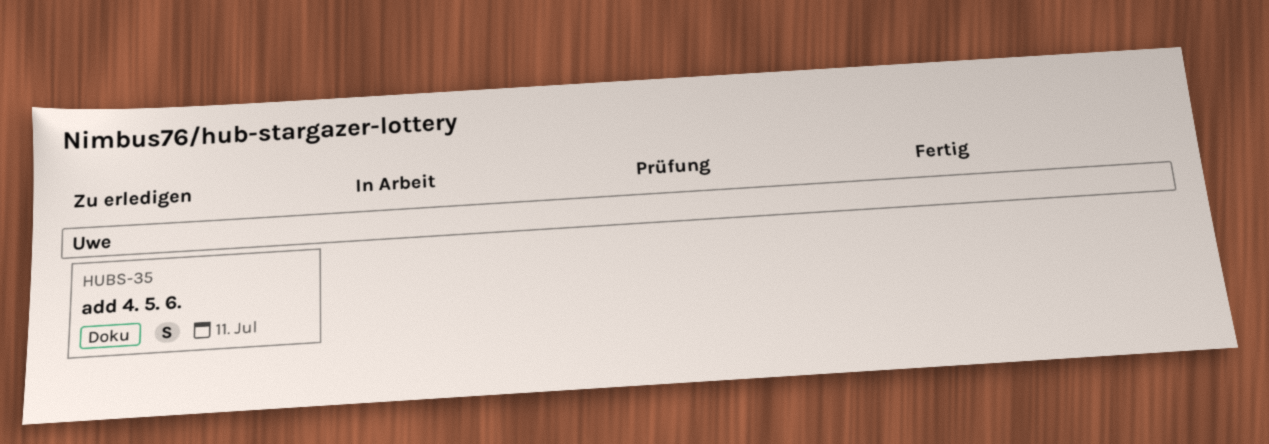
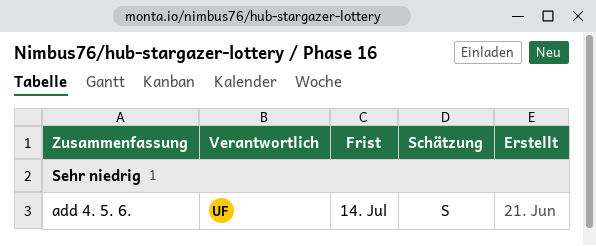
add 4. 5. 6., due: Jul 11 -> Jul 14

